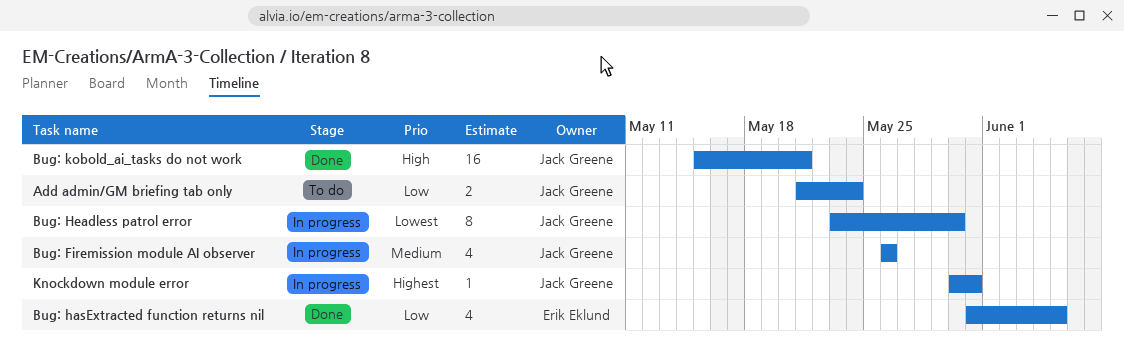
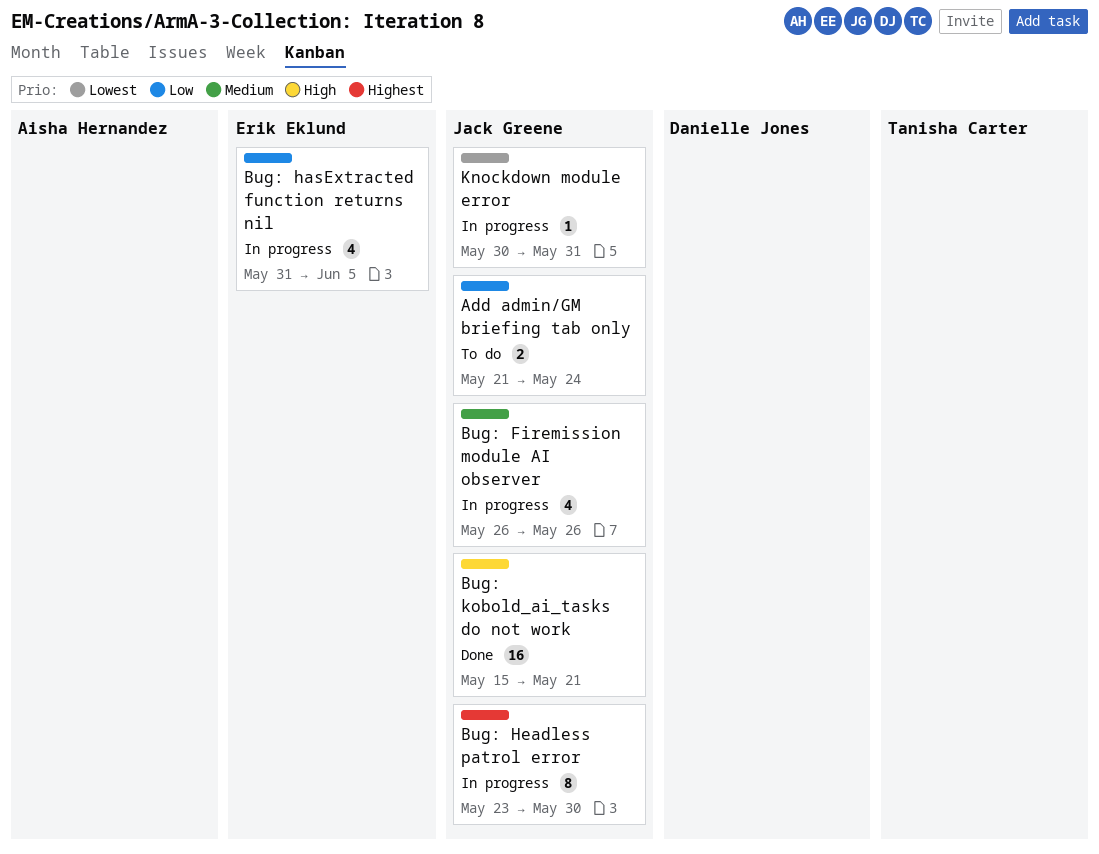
Bug: hasExtracted function returns nil, status: Done -> In progress
Bug: Headless patrol error, priority: Lowest -> Highest
Knockdown module error, priority: Highest -> Lowest

